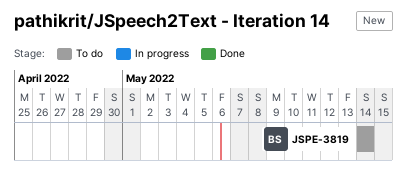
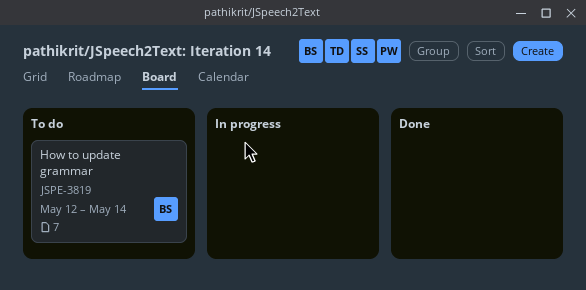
JSPE-3819, start: May 14 -> May 12

